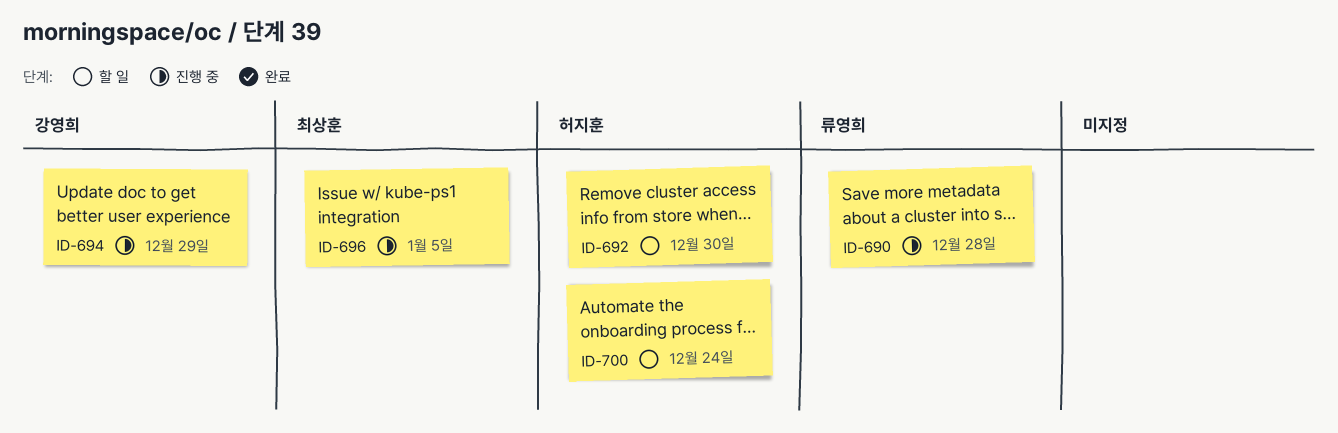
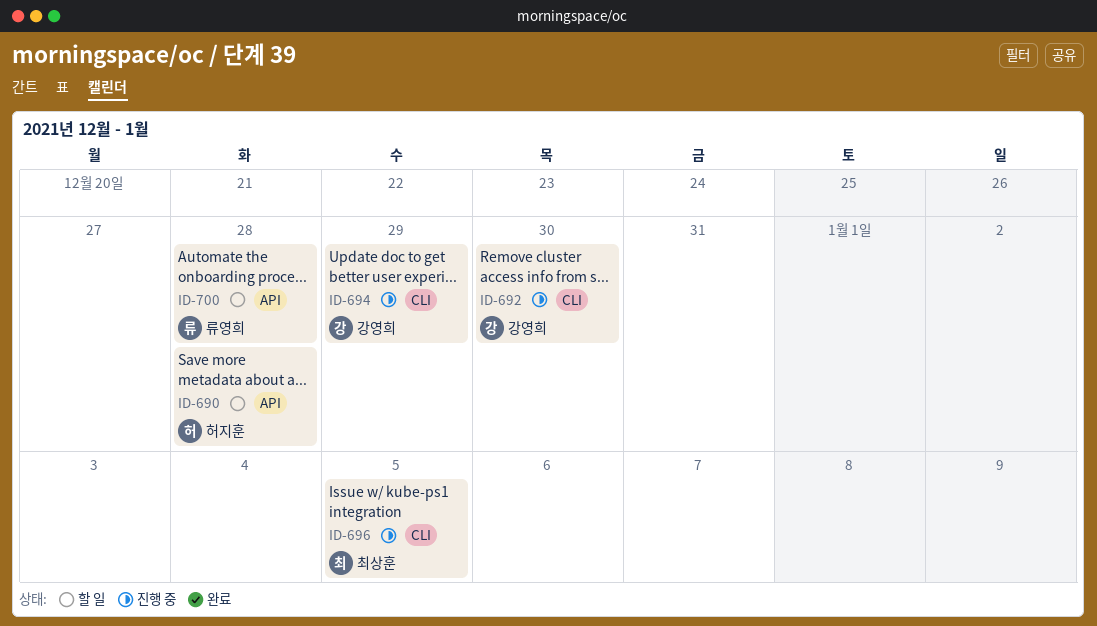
ID-690, status: 진행 중 -> 할 일
ID-690, owner: 류영희 -> 허지훈
ID-692, status: 할 일 -> 진행 중
ID-692, owner: 허지훈 -> 강영희
ID-700, owner: 허지훈 -> 류영희
ID-700, due: Dec 24 -> Dec 28

